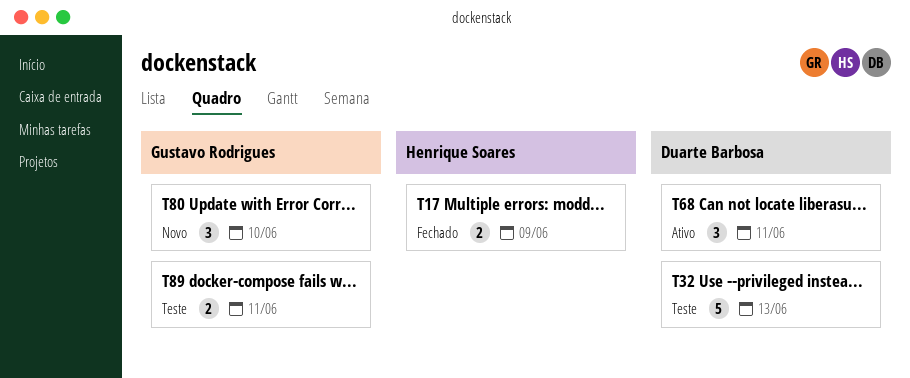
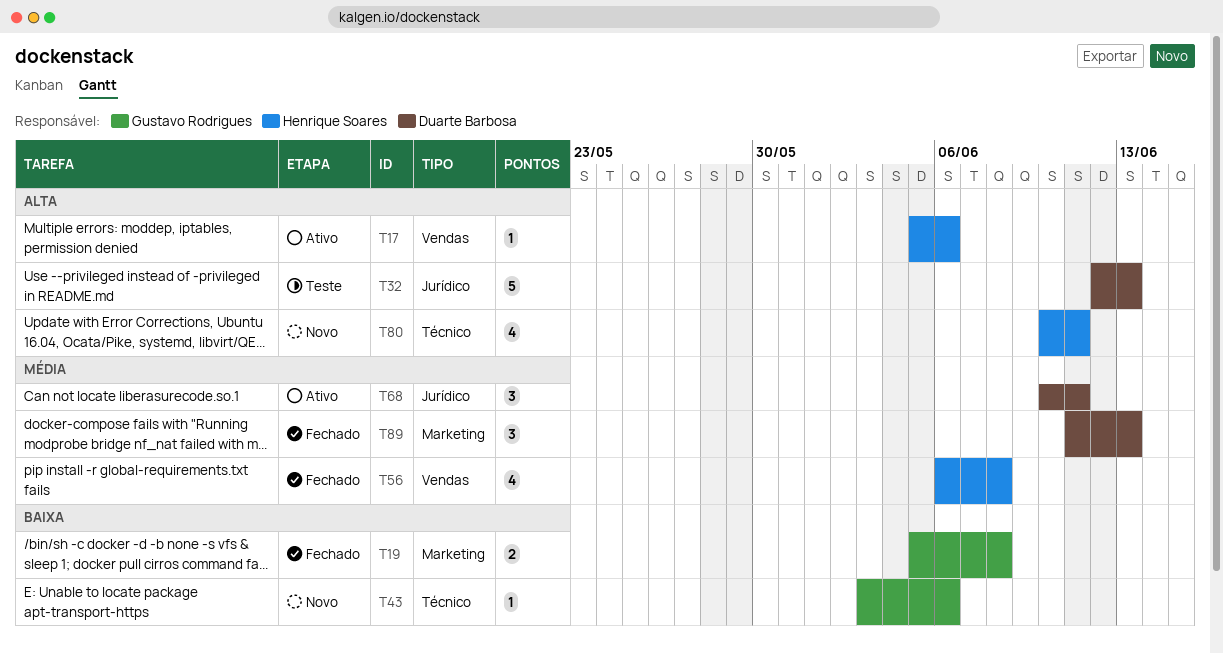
T17, status: Fechado -> Ativo
T17, estimate: 2 -> 1
T17, due: Jun 9 -> Jun 6
T19: none -> present
T43: none -> present
T56: none -> present
T80, owner: Gustavo Rodrigues -> Henrique Soares
T80, estimate: 3 -> 4
T80, due: Jun 10 -> Jun 11
T89, status: Teste -> Fechado
T89, owner: Gustavo Rodrigues -> Duarte Barbosa
T89, estimate: 2 -> 3
T89, due: Jun 11 -> Jun 13

